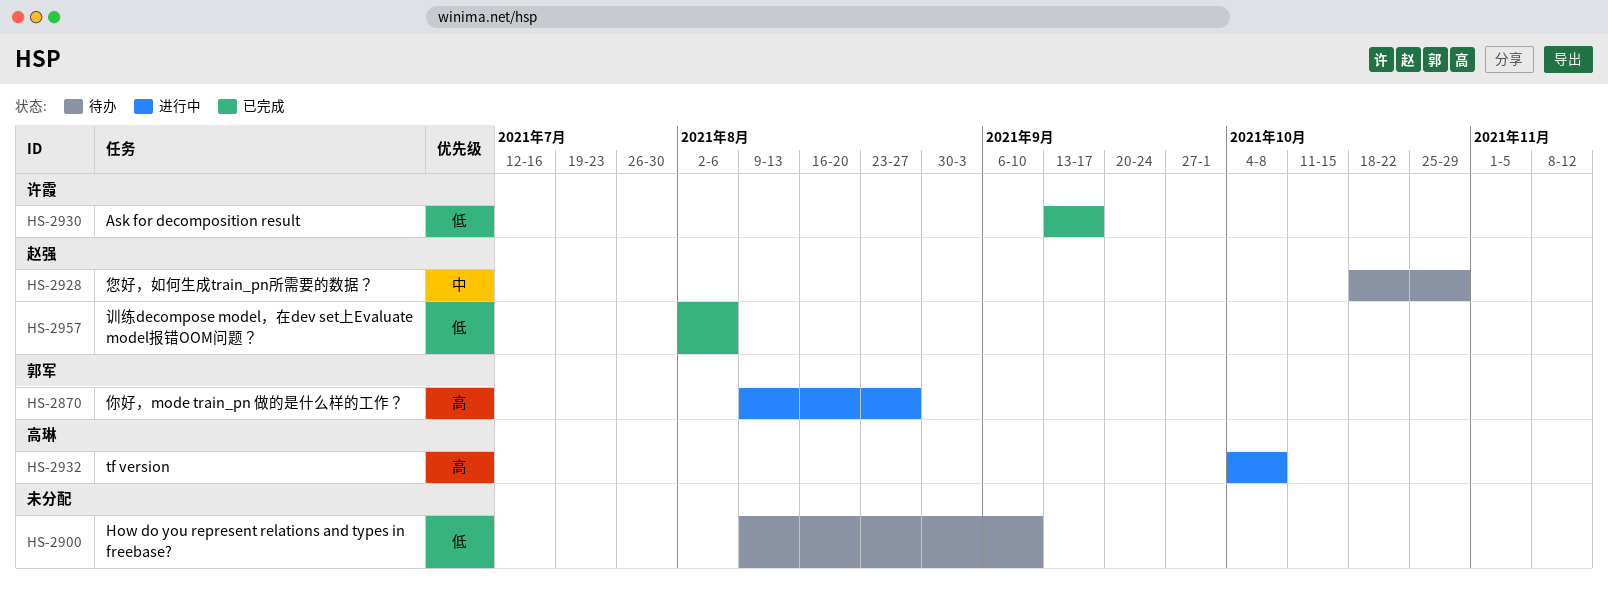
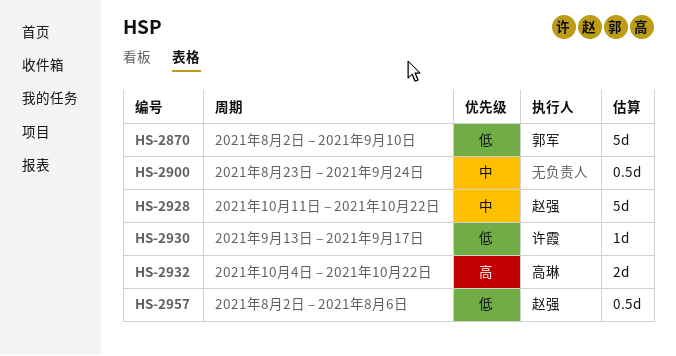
HS-2870, priority: 高 -> 低
HS-2870, start: Aug 9 -> Aug 2
HS-2870, due: Aug 27 -> Sep 10
HS-2900, priority: 低 -> 中
HS-2900, start: Aug 9 -> Aug 23
HS-2900, due: Sep 10 -> Sep 24
HS-2928, start: Oct 18 -> Oct 11
HS-2928, due: Oct 29 -> Oct 22
HS-2932, due: Oct 8 -> Oct 22

